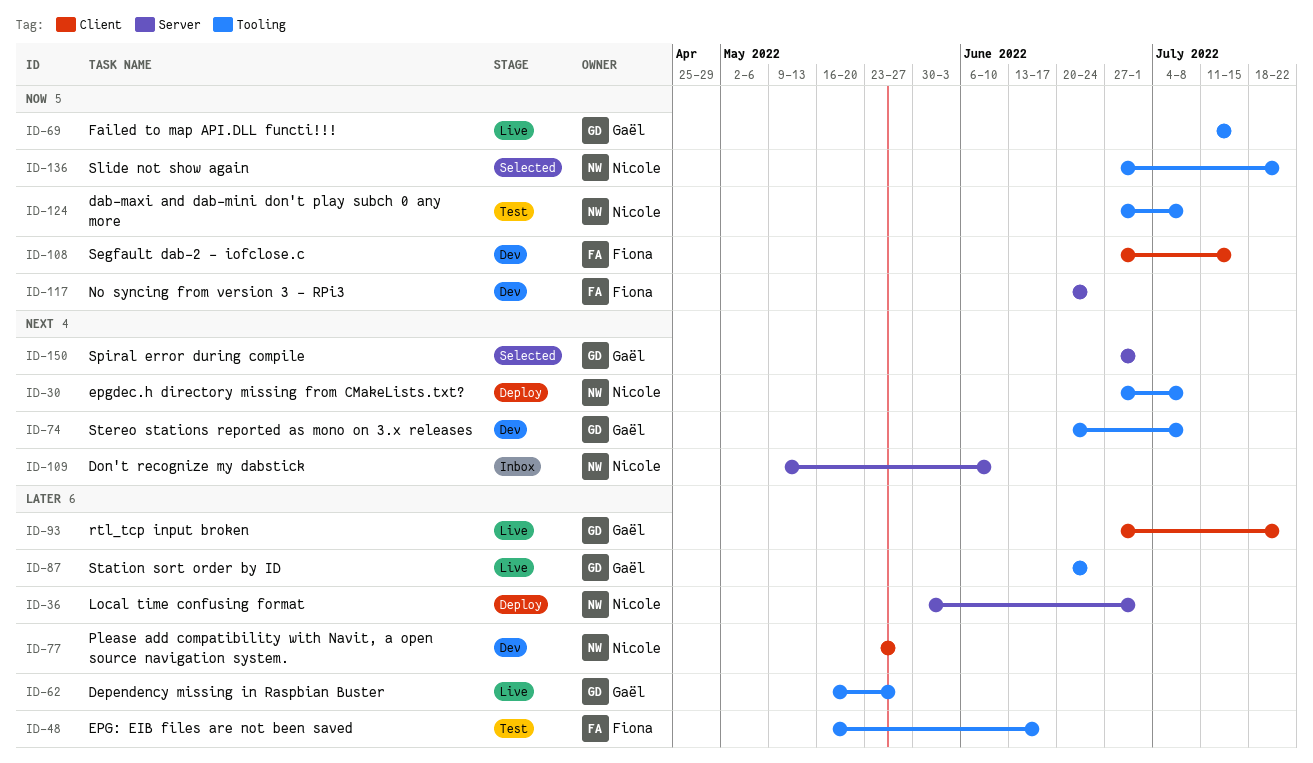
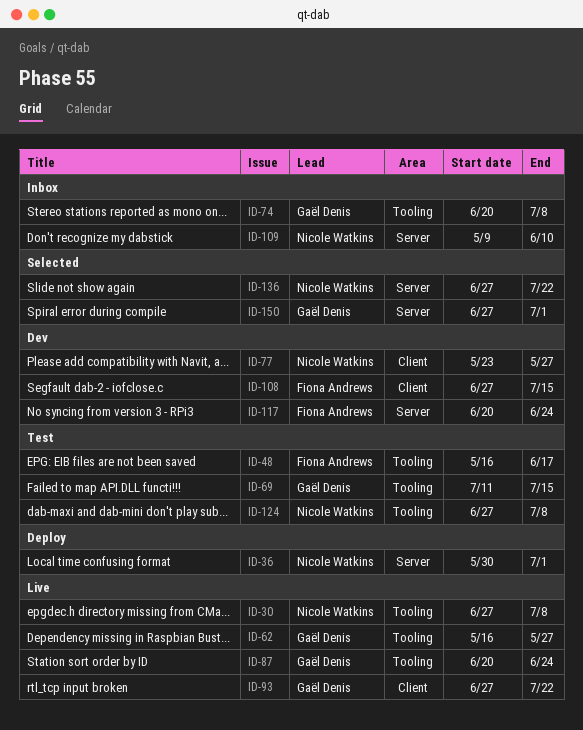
ID-30, status: Deploy -> Live
ID-69, status: Live -> Test
ID-74, status: Dev -> Inbox
ID-136, label: Tooling -> Server

